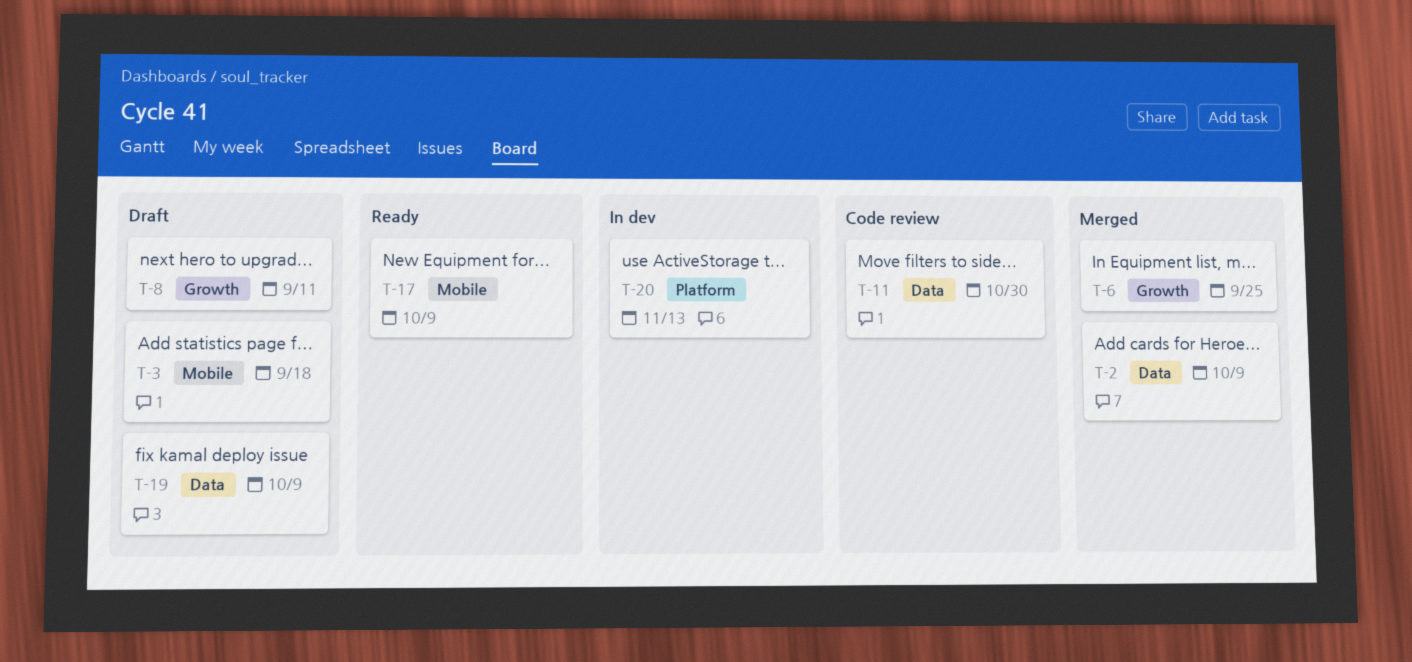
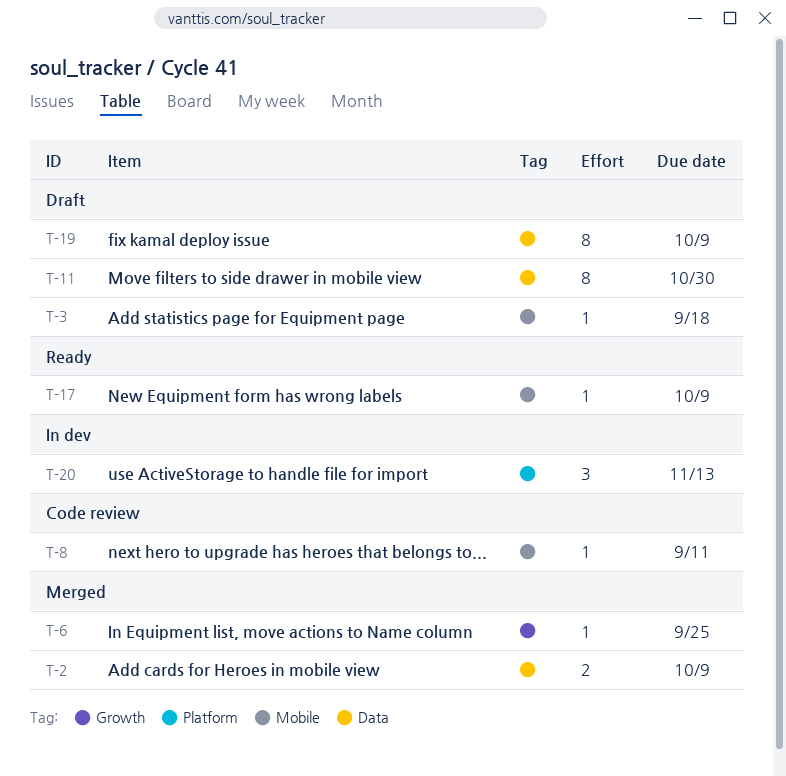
T-8, status: Draft -> Code review
T-8, label: Growth -> Mobile
T-11, status: Code review -> Draft

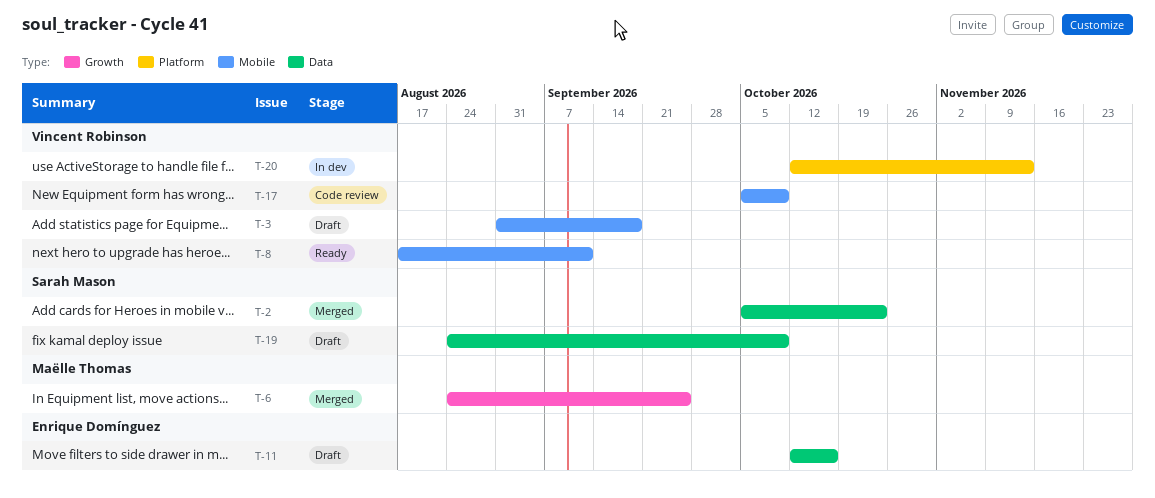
T-2, due: Oct 9 -> Oct 23
T-8, status: Code review -> Ready
T-11, due: Oct 30 -> Oct 16
T-17, status: Ready -> Code review

